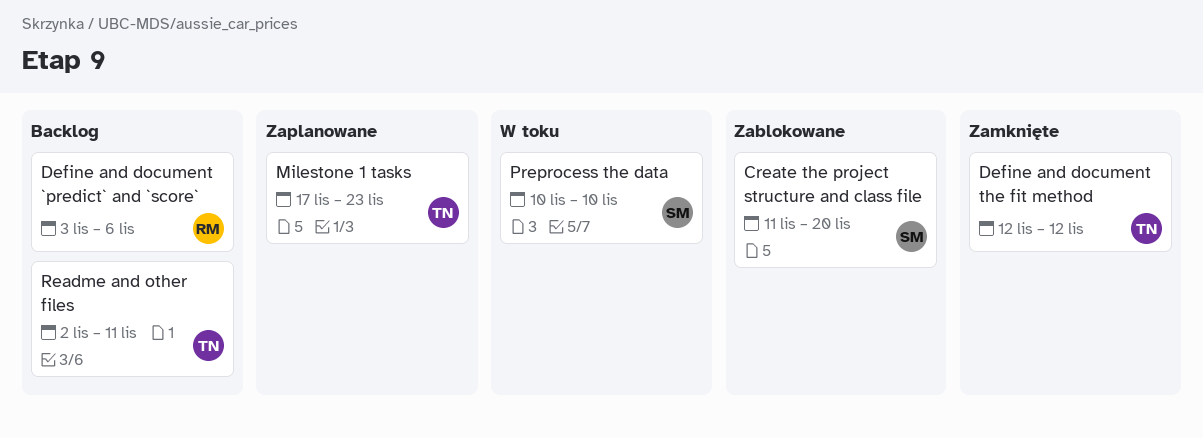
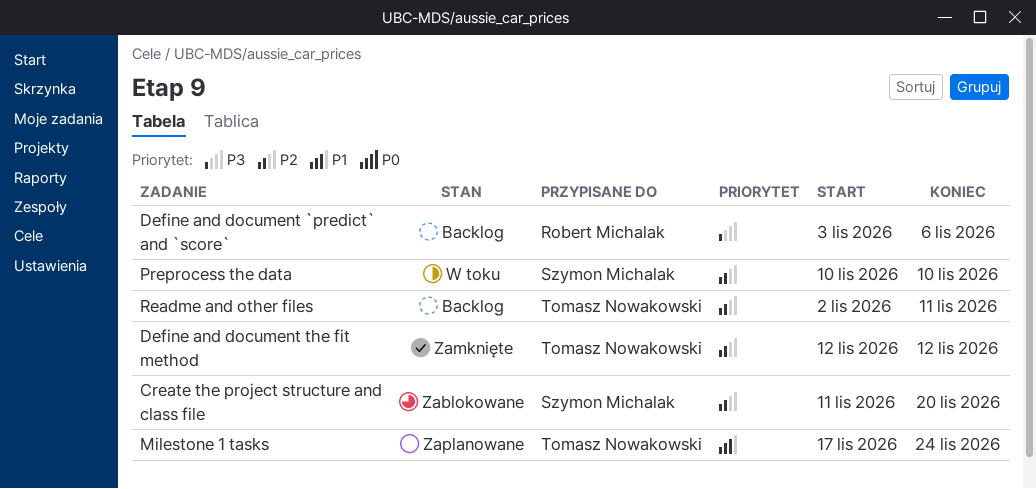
Milestone 1 tasks, due: Nov 23 -> Nov 24

